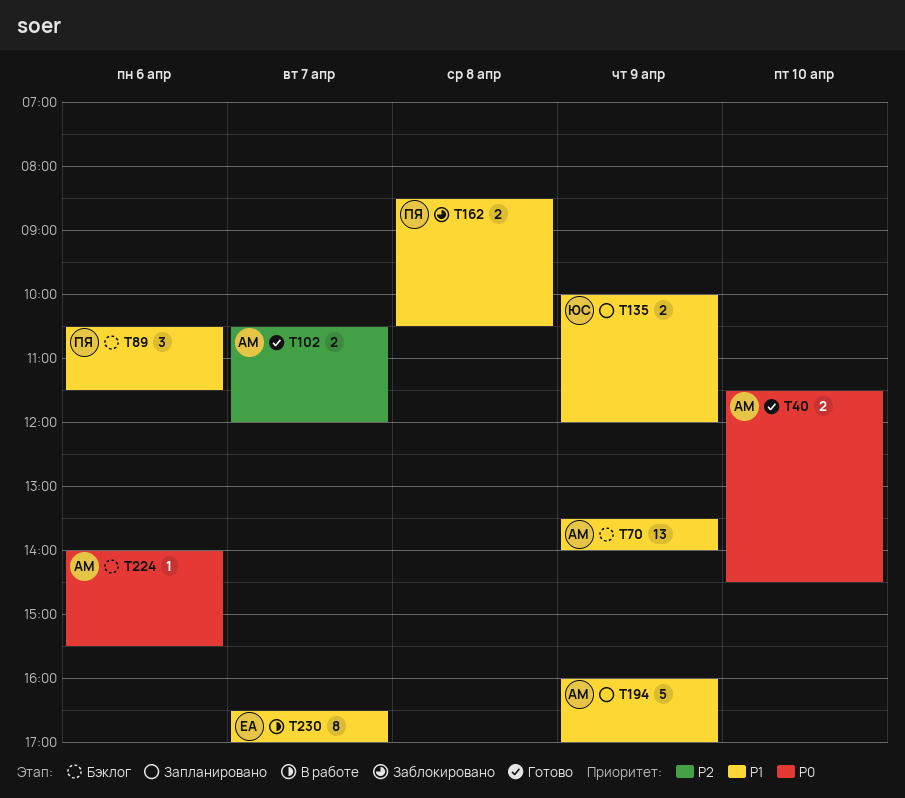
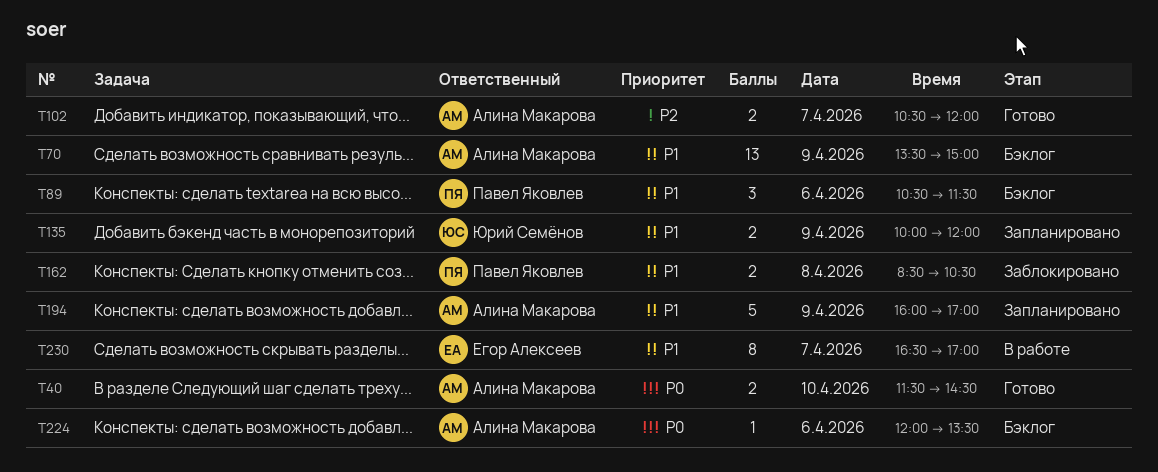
T70, ends: 14:00 -> 15:00
T224, begins: 14:00 -> 12:00
T224, ends: 15:30 -> 13:30

